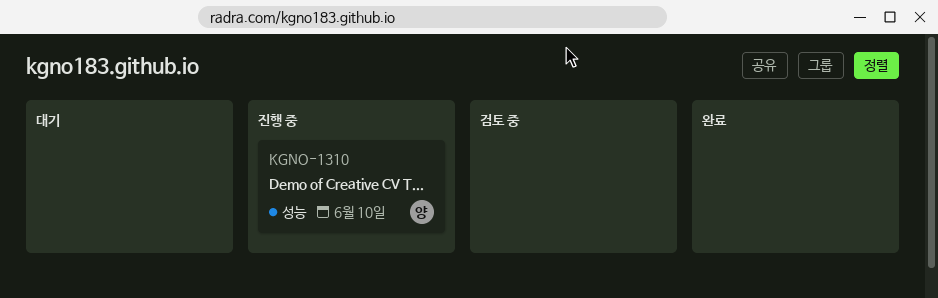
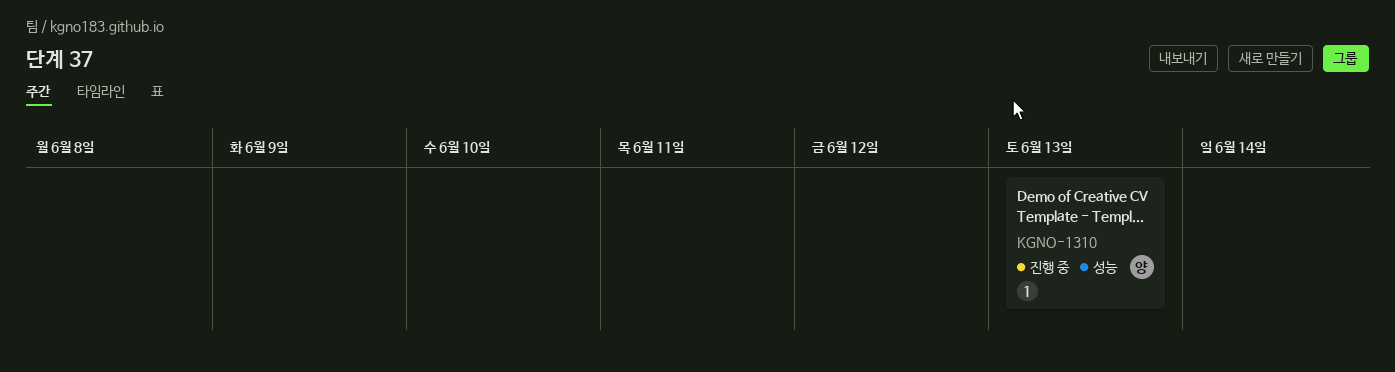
KGNO-1310, due: Jun 10 -> Jun 13

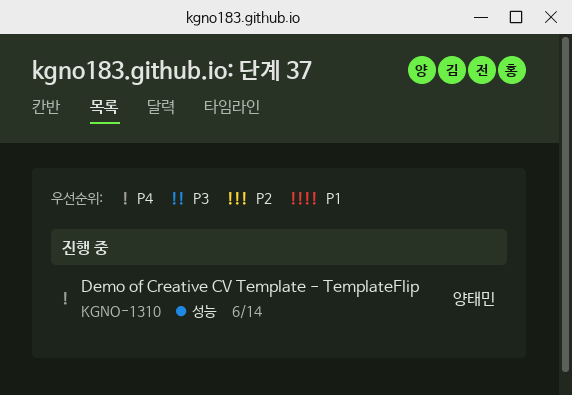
KGNO-1310, due: Jun 13 -> Jun 14

